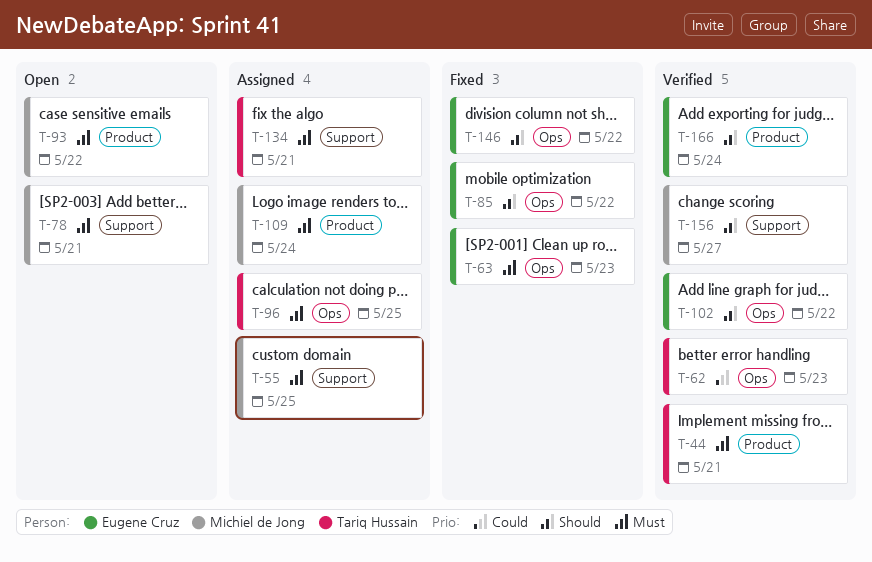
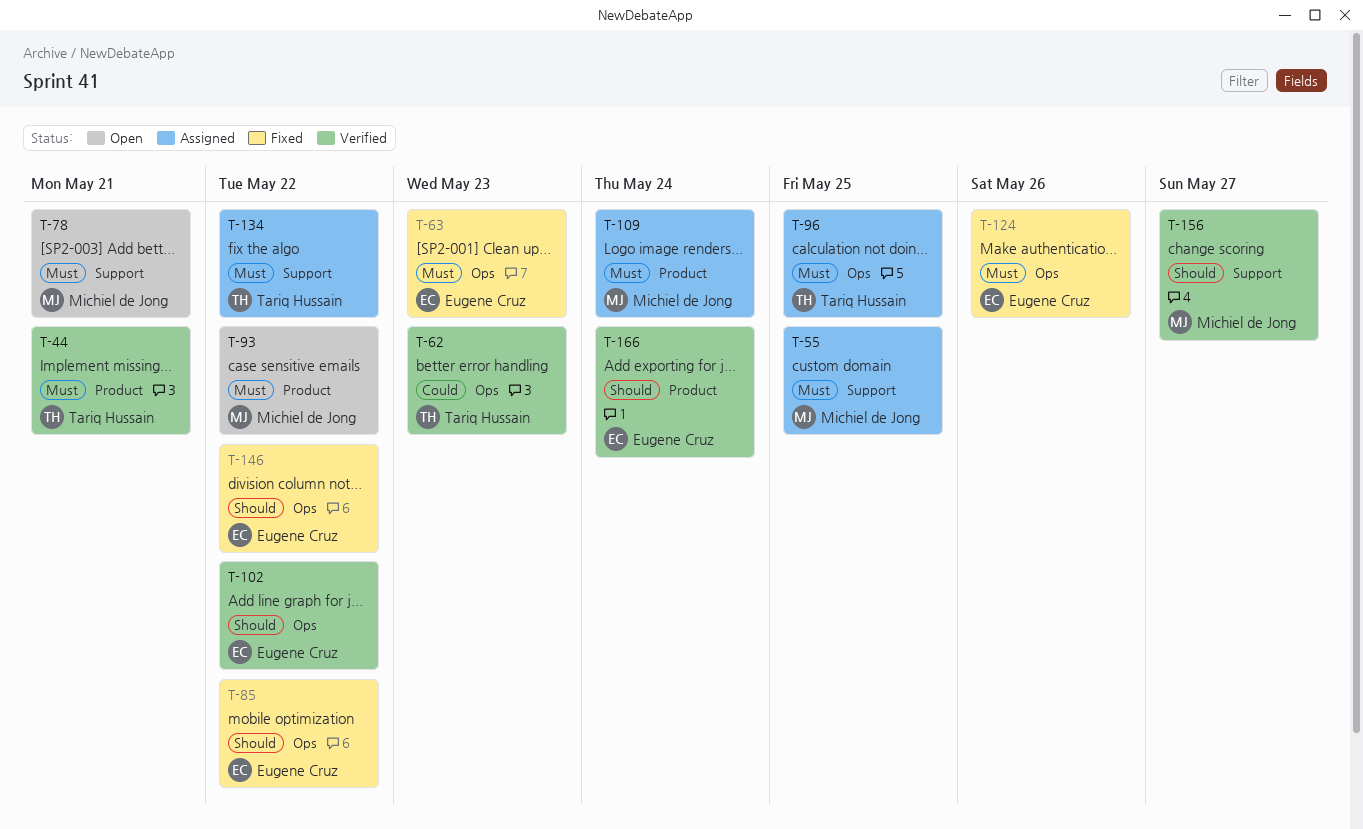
T-124: none -> present
T-134, due: May 21 -> May 22

